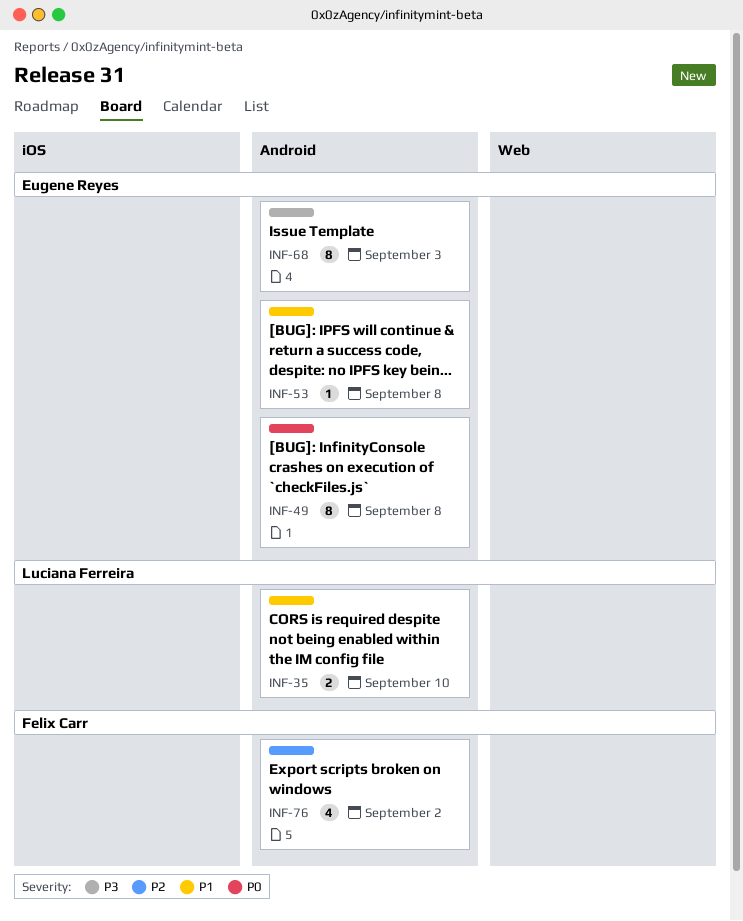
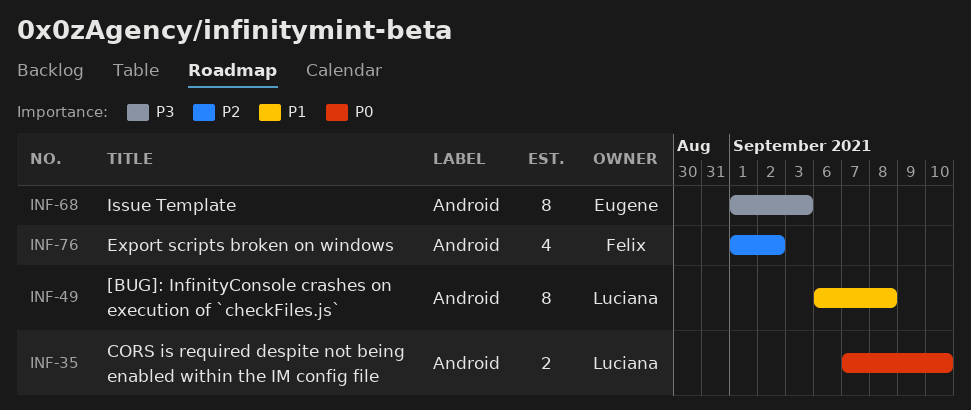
INF-35, priority: P1 -> P0
INF-49, owner: Eugene Reyes -> Luciana Ferreira
INF-49, priority: P0 -> P1
INF-53: present -> none

